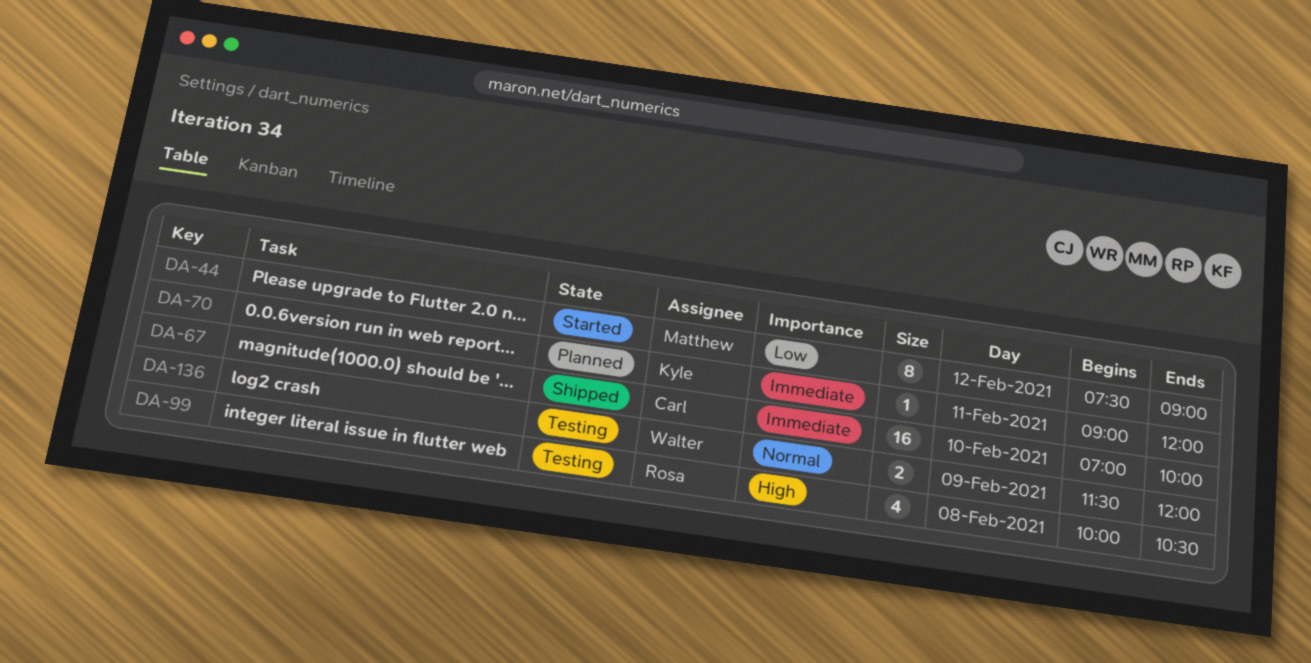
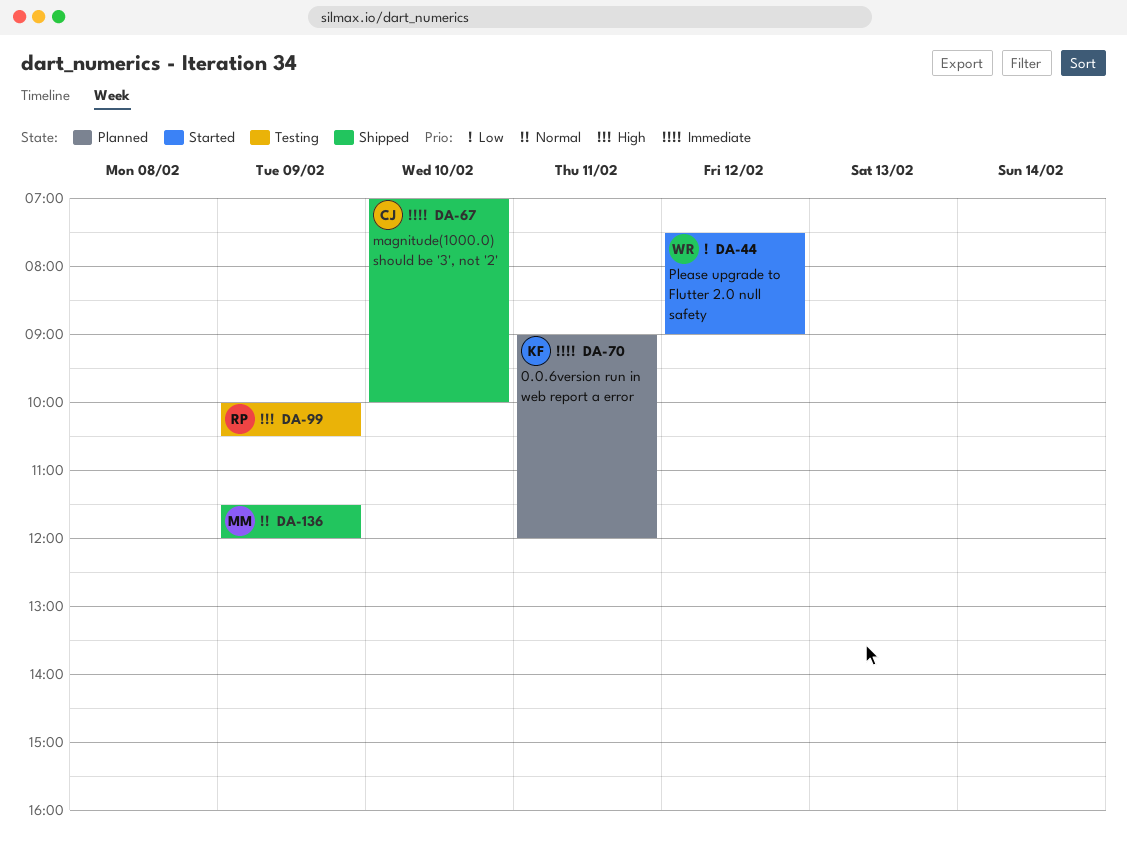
DA-44, owner: Matthew -> Walter
DA-99, day: Feb 8 -> Feb 9
DA-136, status: Testing -> Shipped
DA-136, owner: Walter -> Matthew

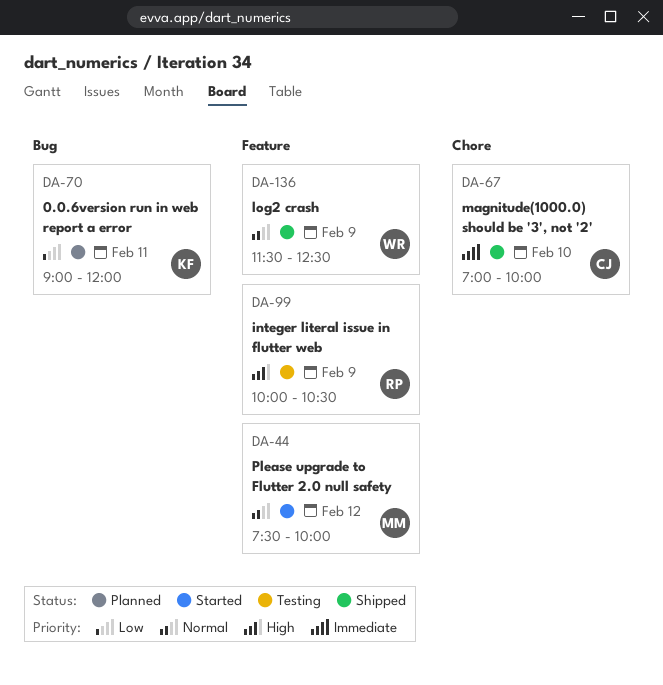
DA-44, owner: WR -> MM
DA-44, priority: Low -> Normal
DA-44, ends: 09:00 -> 10:00
DA-70, priority: Immediate -> Low
DA-136, owner: MM -> WR
DA-136, ends: 12:00 -> 12:30

